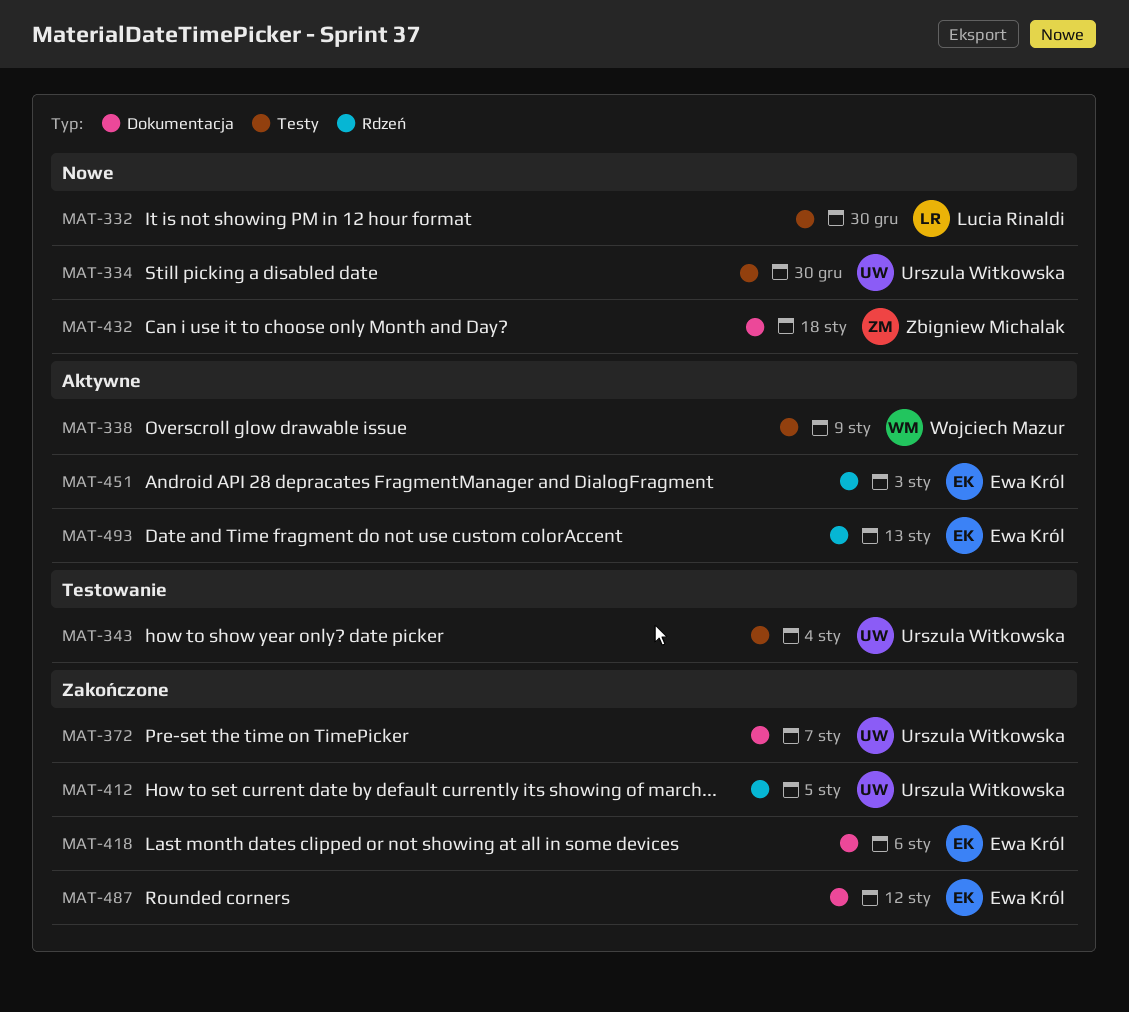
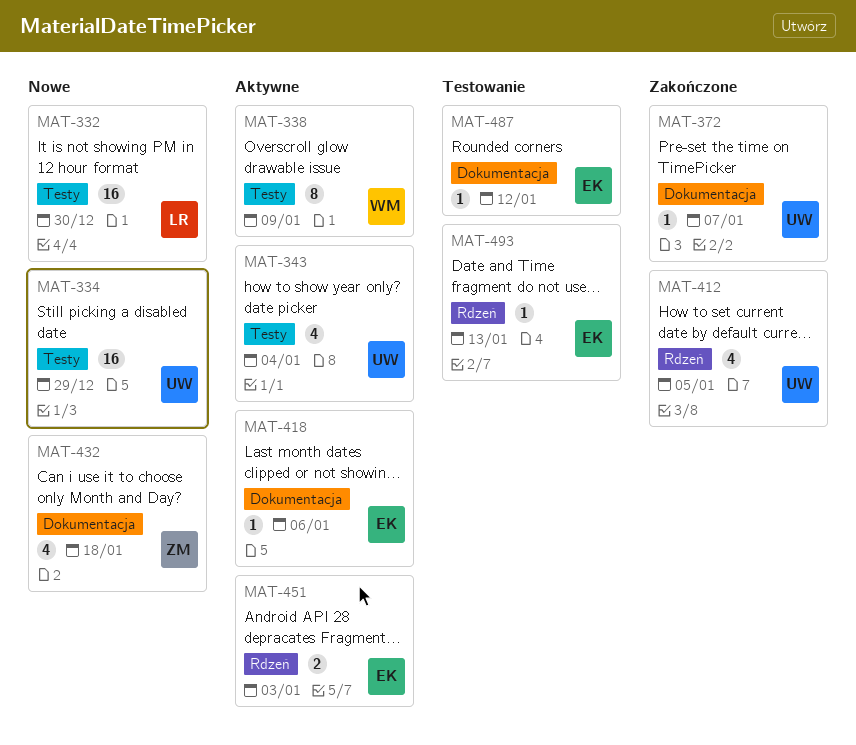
MAT-334, due: Dec 30 -> Dec 29
MAT-343, status: Testowanie -> Aktywne
MAT-418, status: Zakończone -> Aktywne
MAT-487, status: Zakończone -> Testowanie
MAT-493, status: Aktywne -> Testowanie

